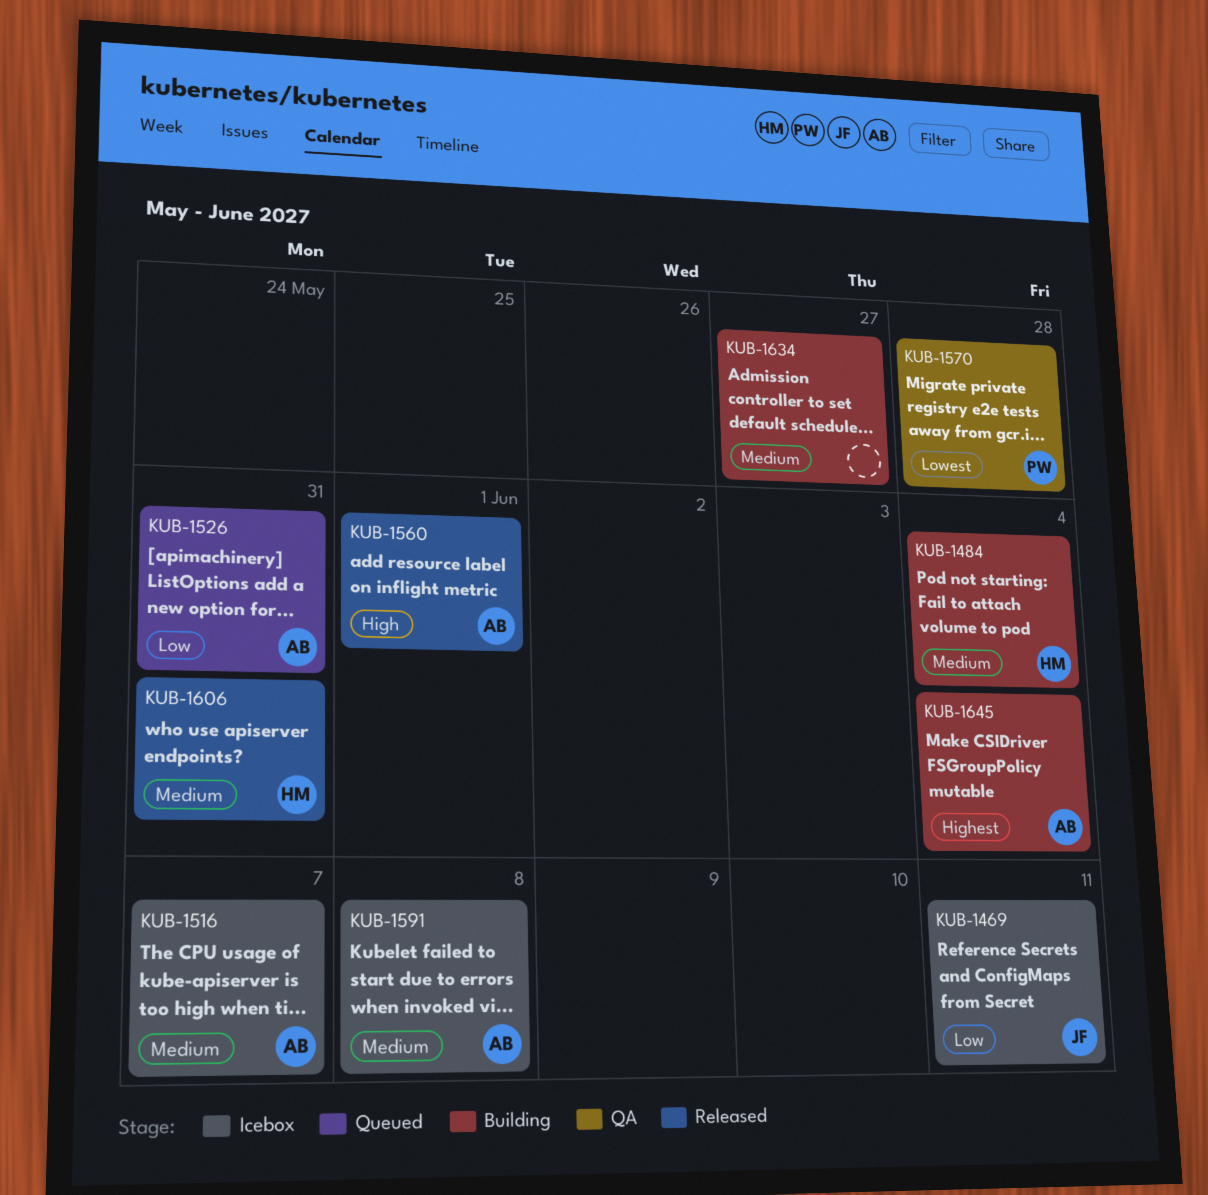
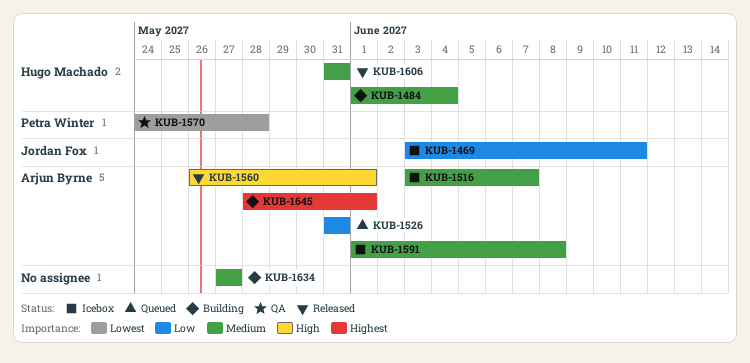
KUB-1645, due: Jun 4 -> Jun 1

